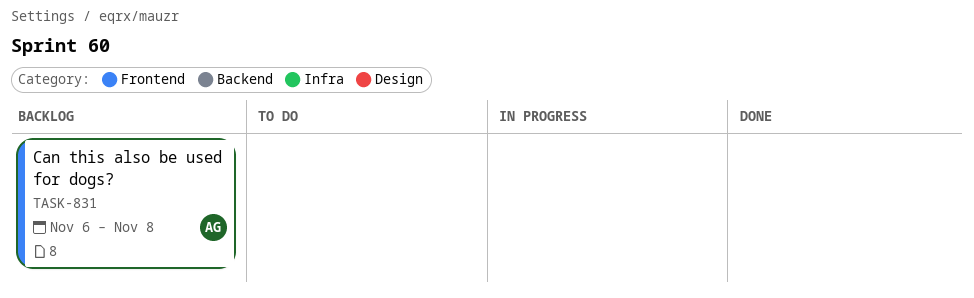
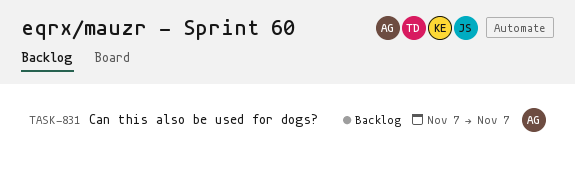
TASK-831, start: Nov 6 -> Nov 7
TASK-831, due: Nov 8 -> Nov 7

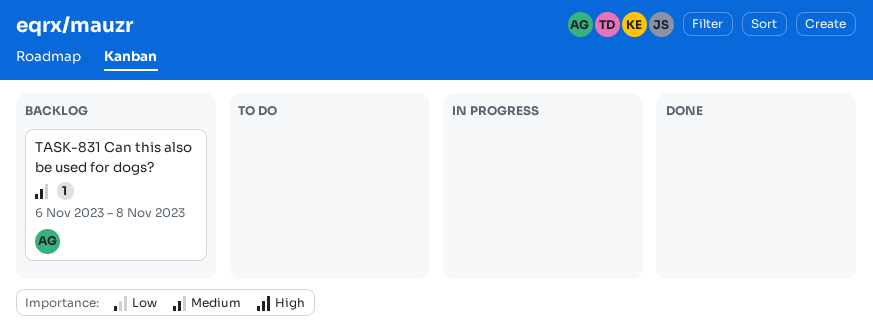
TASK-831, start: Nov 7 -> Nov 6
TASK-831, due: Nov 7 -> Nov 8

